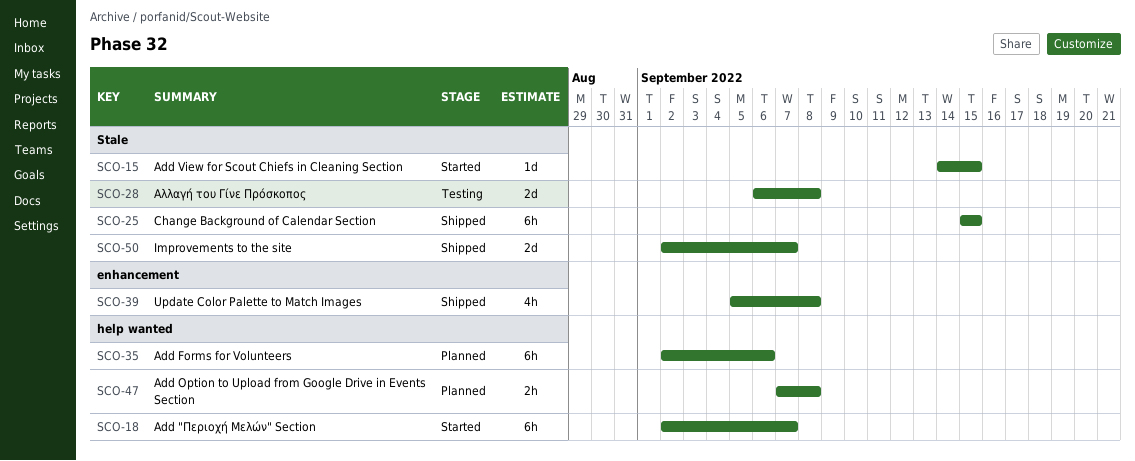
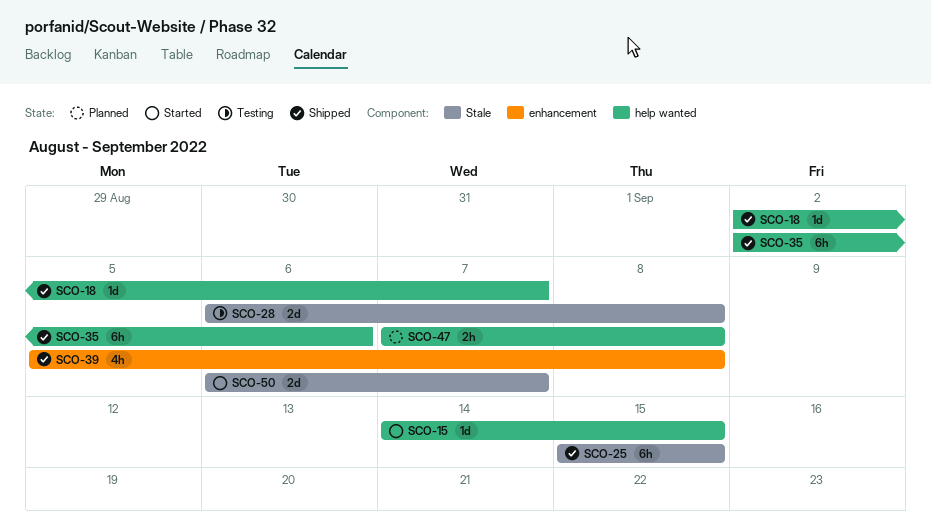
SCO-15, label: Stale -> help wanted
SCO-18, status: Started -> Shipped
SCO-18, estimate: 6h -> 1d
SCO-35, status: Planned -> Shipped
SCO-50, status: Shipped -> Started
SCO-50, start: Sep 2 -> Sep 6

